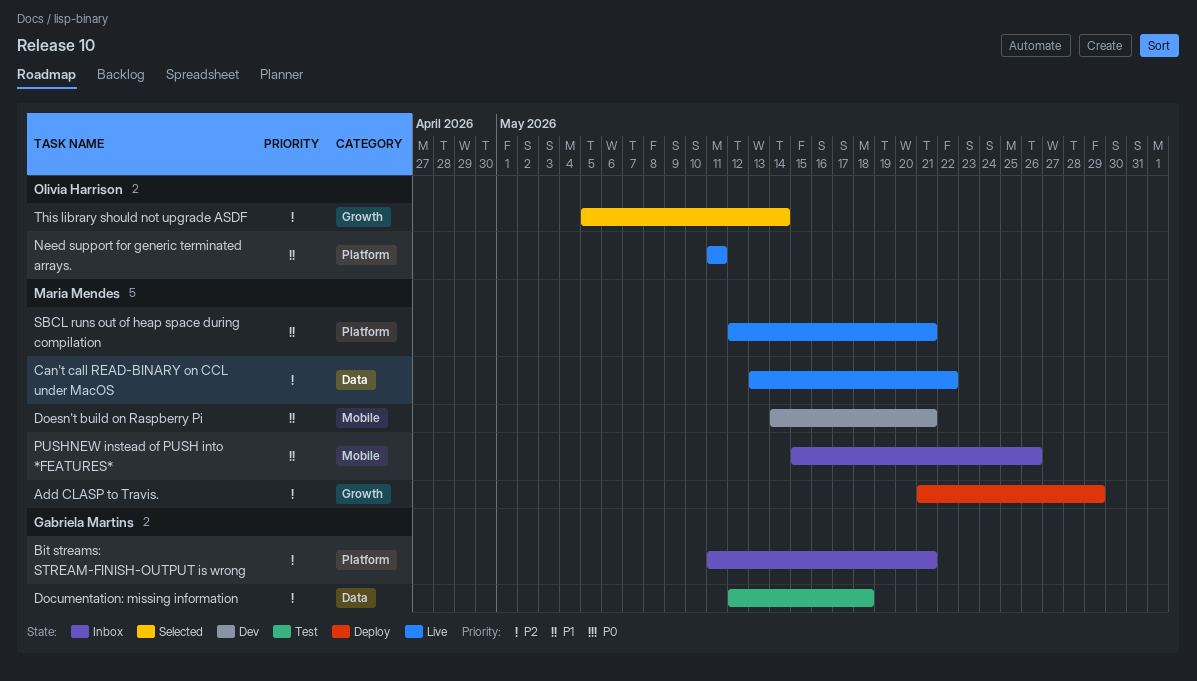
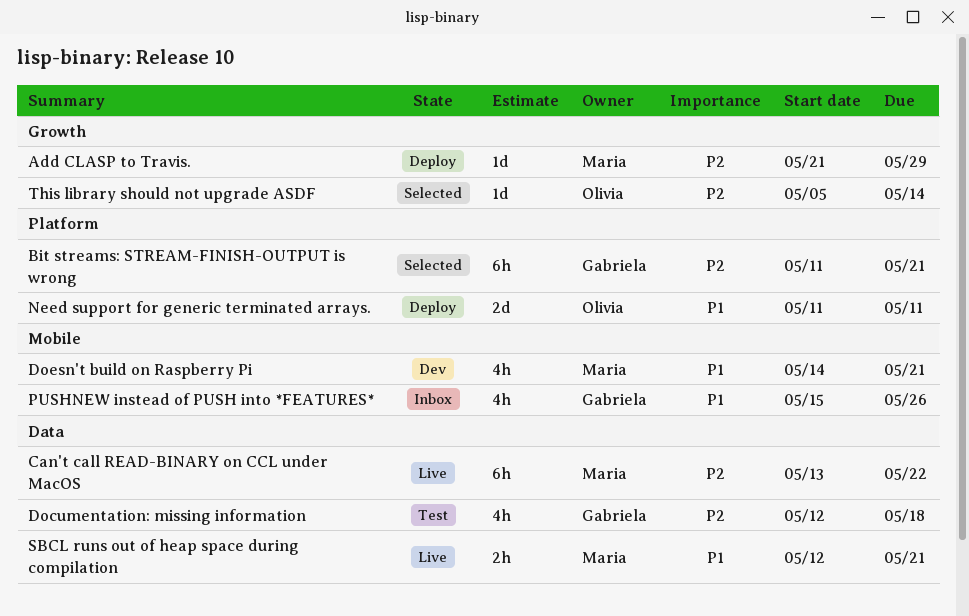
Bit streams: STREAM-FINISH-OUTPUT is wrong, status: Inbox -> Selected
Need support for generic terminated arrays., status: Live -> Deploy
PUSHNEW instead of PUSH into *FEATURES*, owner: Maria Mendes -> Gabriela Martins
SBCL runs out of heap space during compilation, label: Platform -> Data

